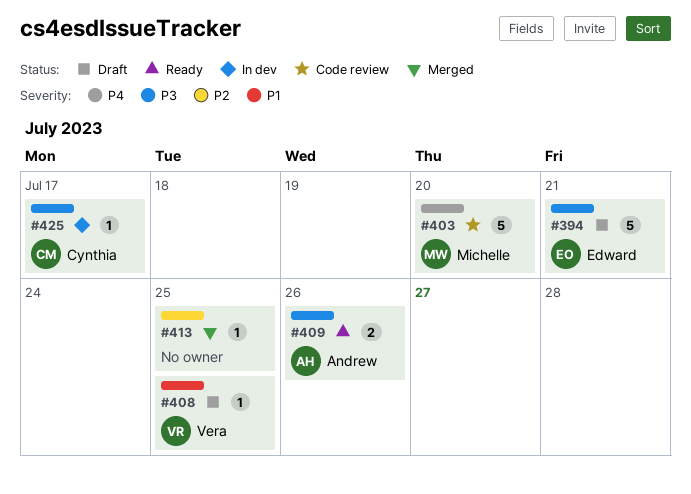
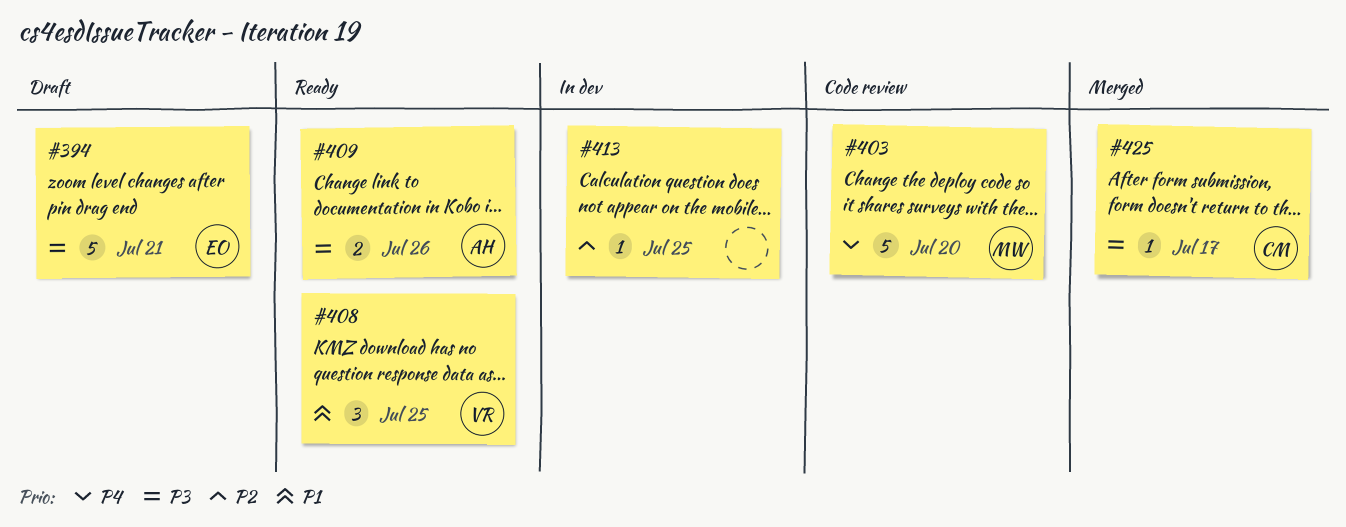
#408, status: Draft -> Ready
#408, estimate: 1 -> 3
#413, status: Merged -> In dev
#425, status: In dev -> Merged

